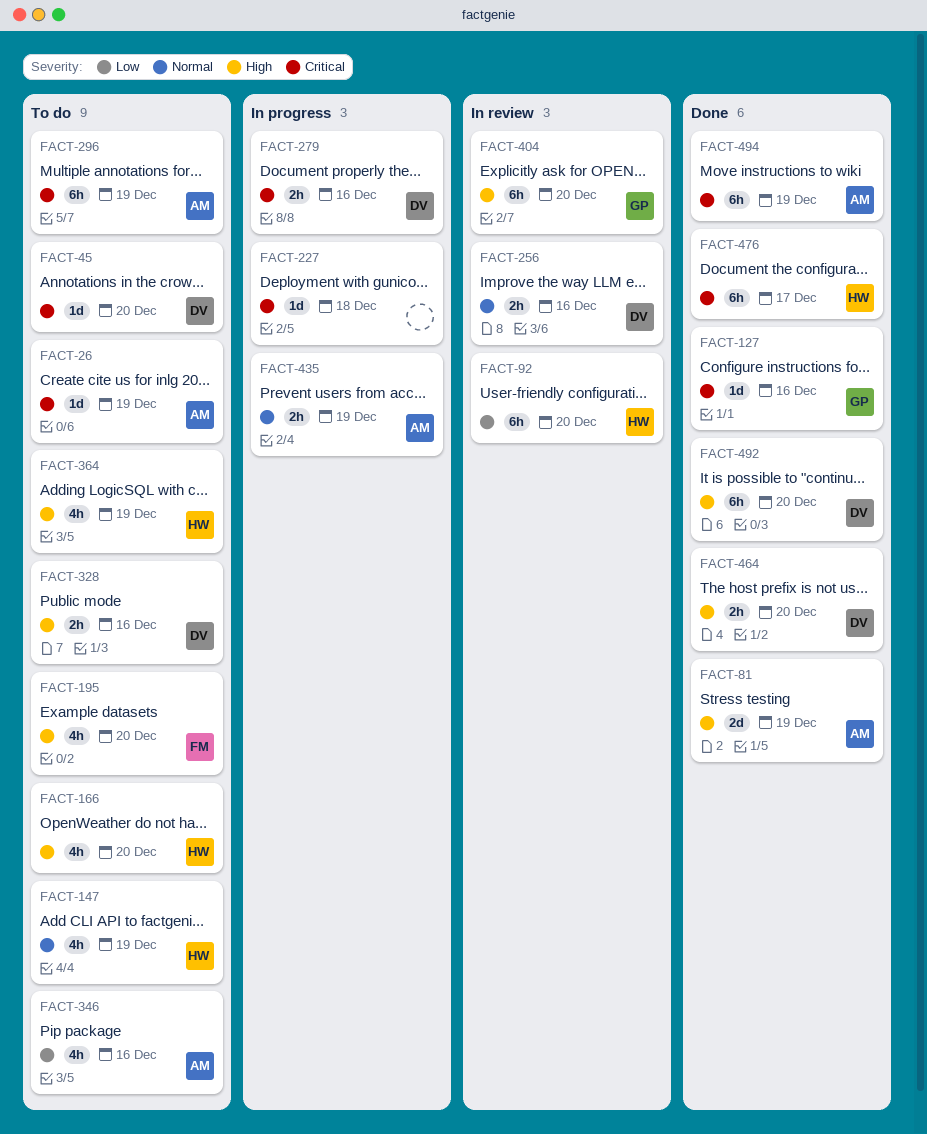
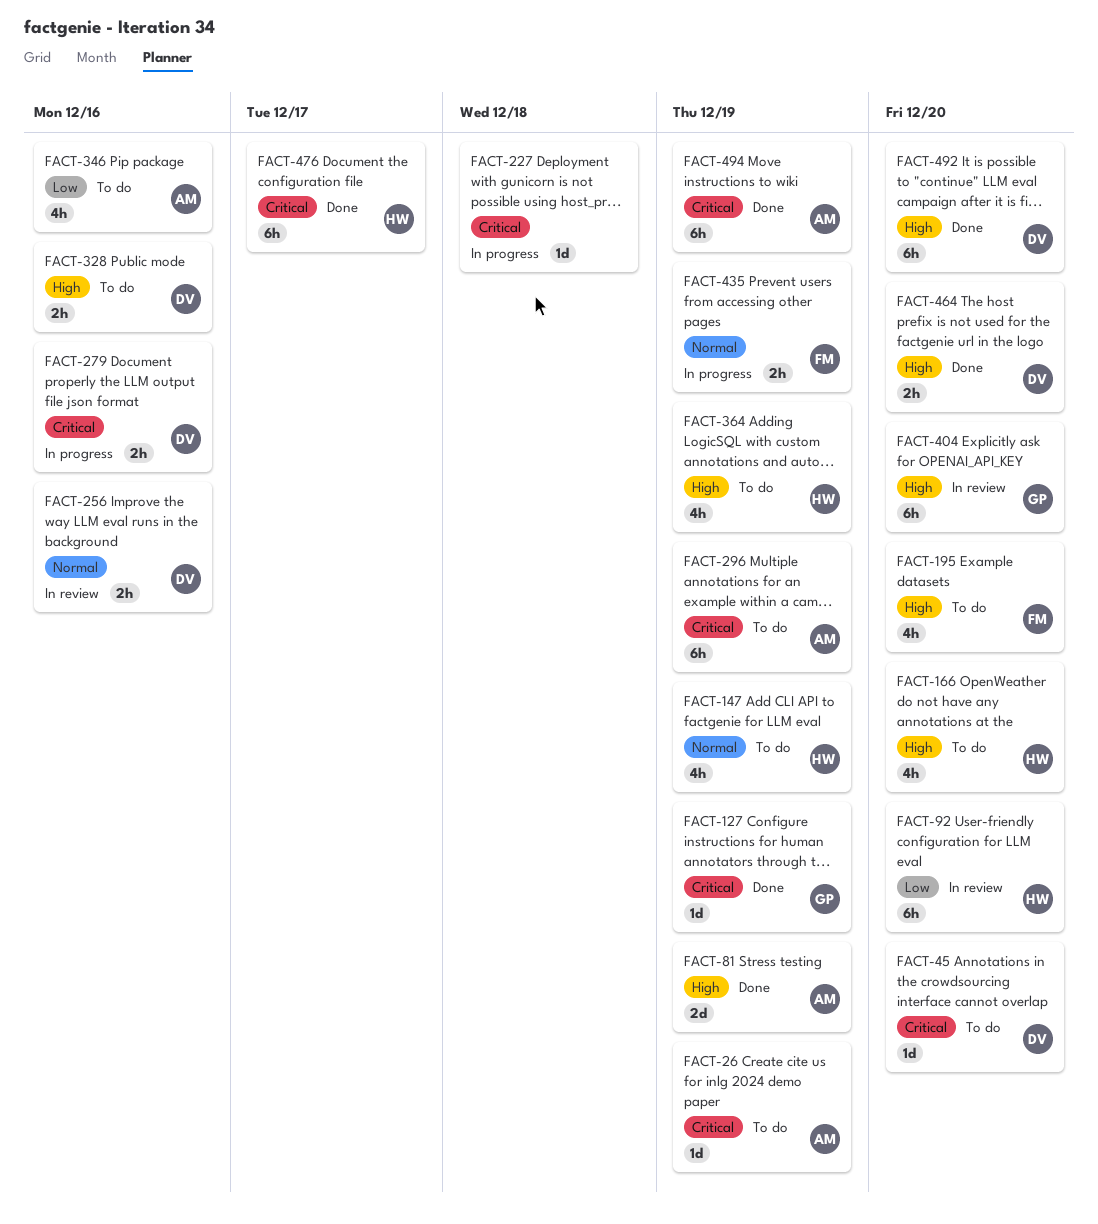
FACT-127, due: Dec 16 -> Dec 19
FACT-435, owner: AM -> FM

